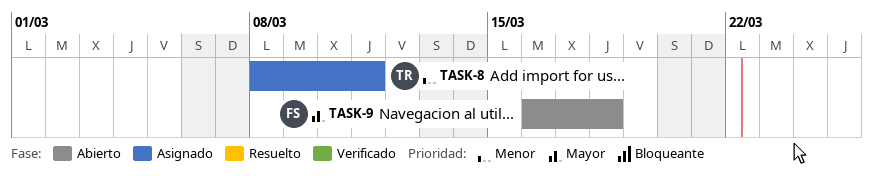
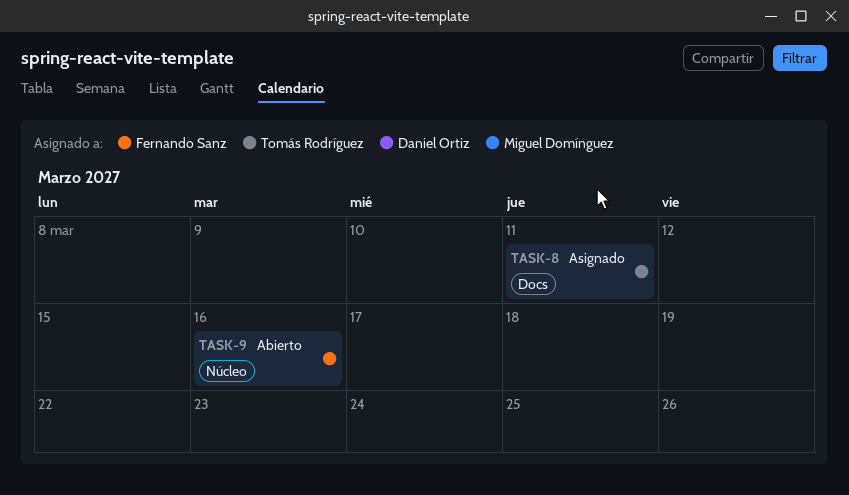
TASK-9, due: Mar 18 -> Mar 16

